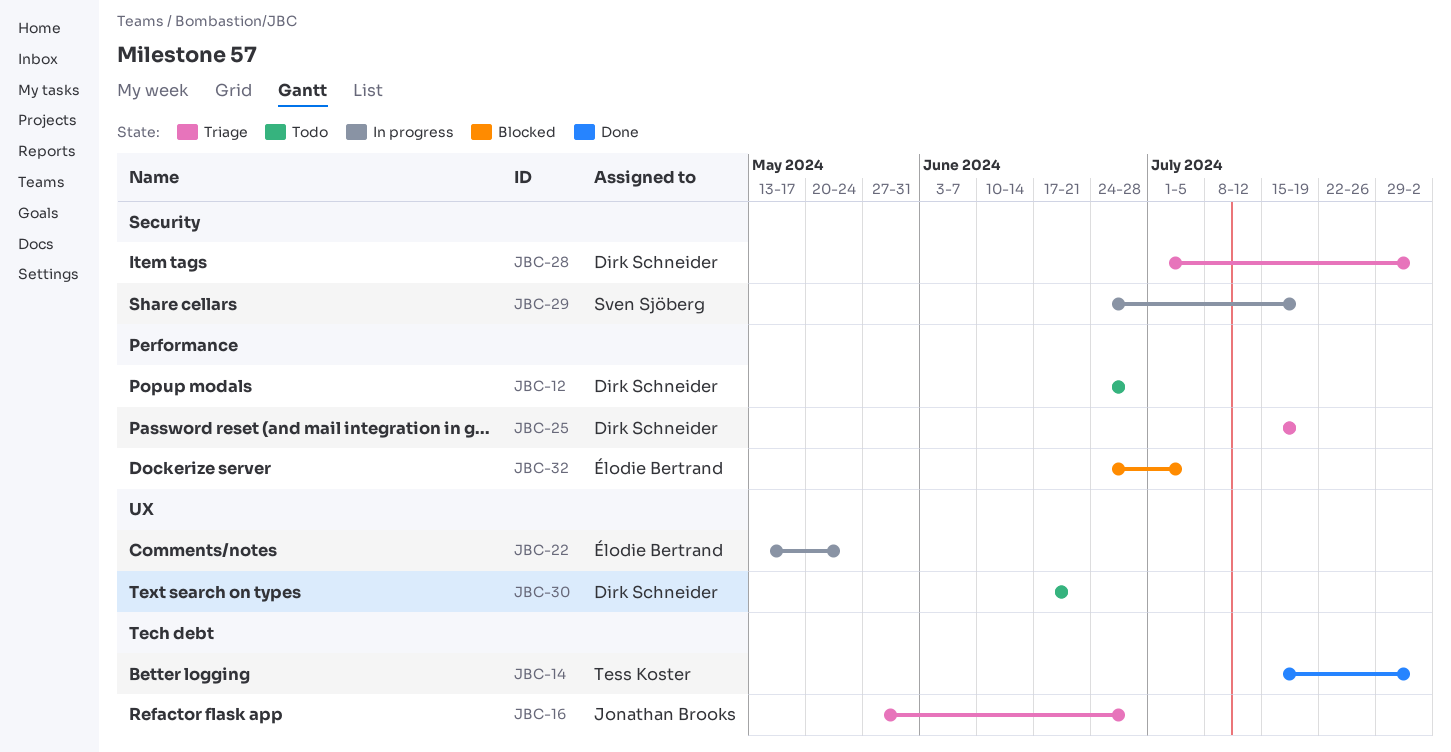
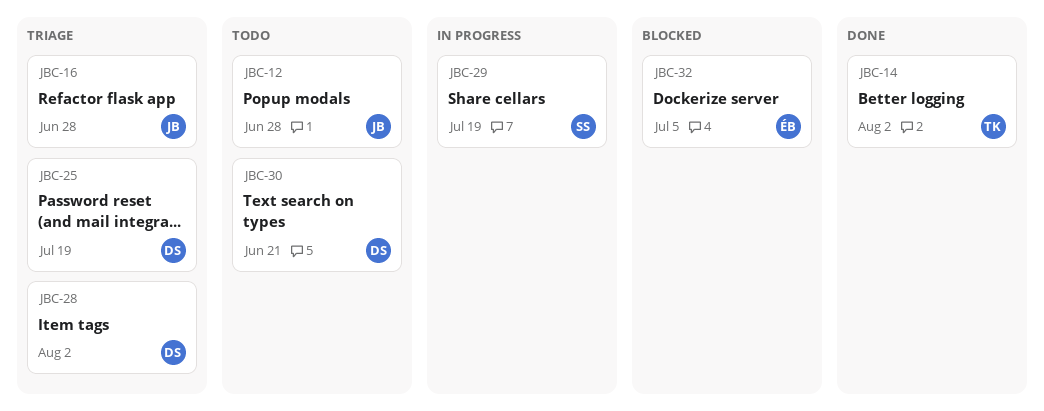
JBC-12, owner: Dirk Schneider -> Jonathan Brooks
JBC-22: present -> none

